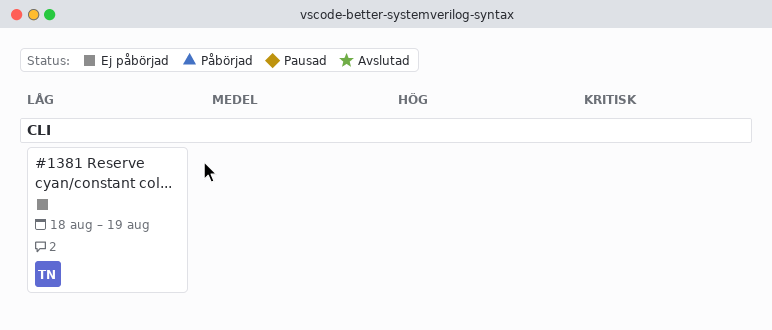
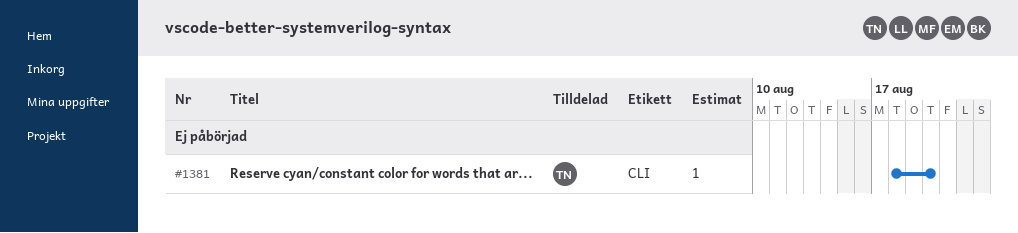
#1381, due: Aug 19 -> Aug 20

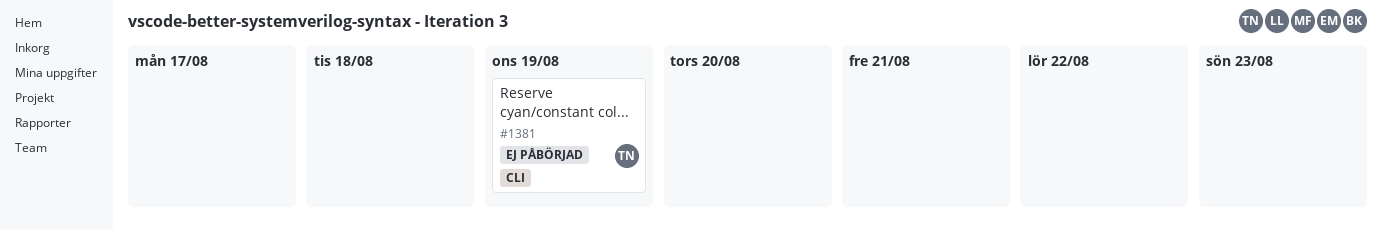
#1381, due: Aug 20 -> Aug 19

